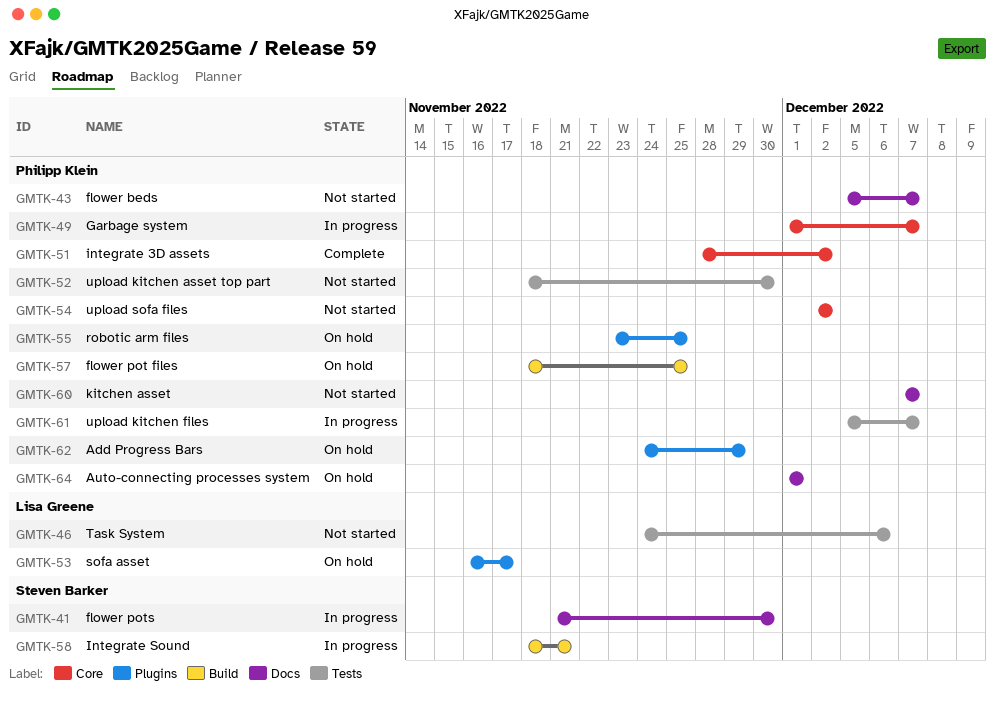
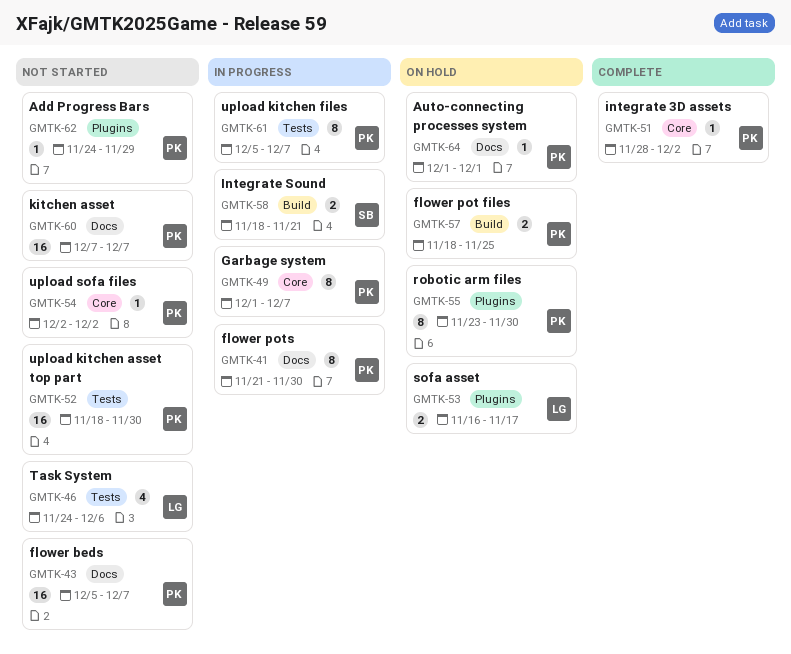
GMTK-41, owner: Steven Barker -> Philipp Klein
GMTK-55, due: Nov 25 -> Nov 30
GMTK-62, status: On hold -> Not started

